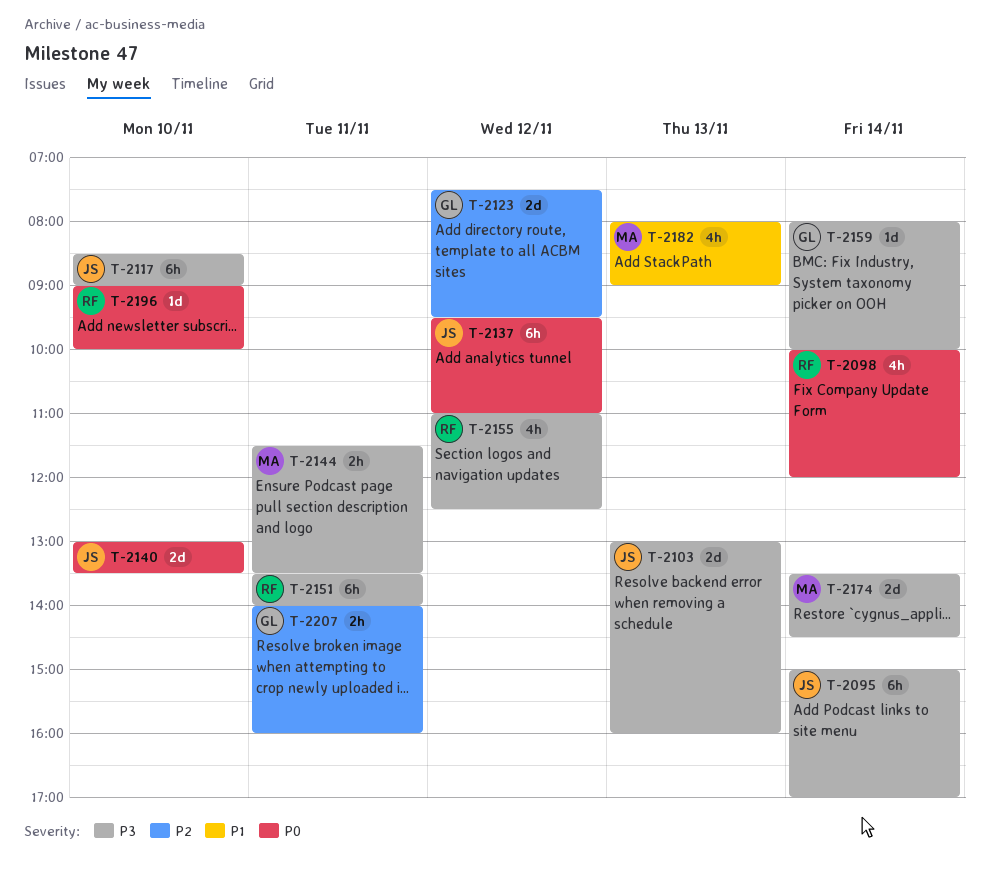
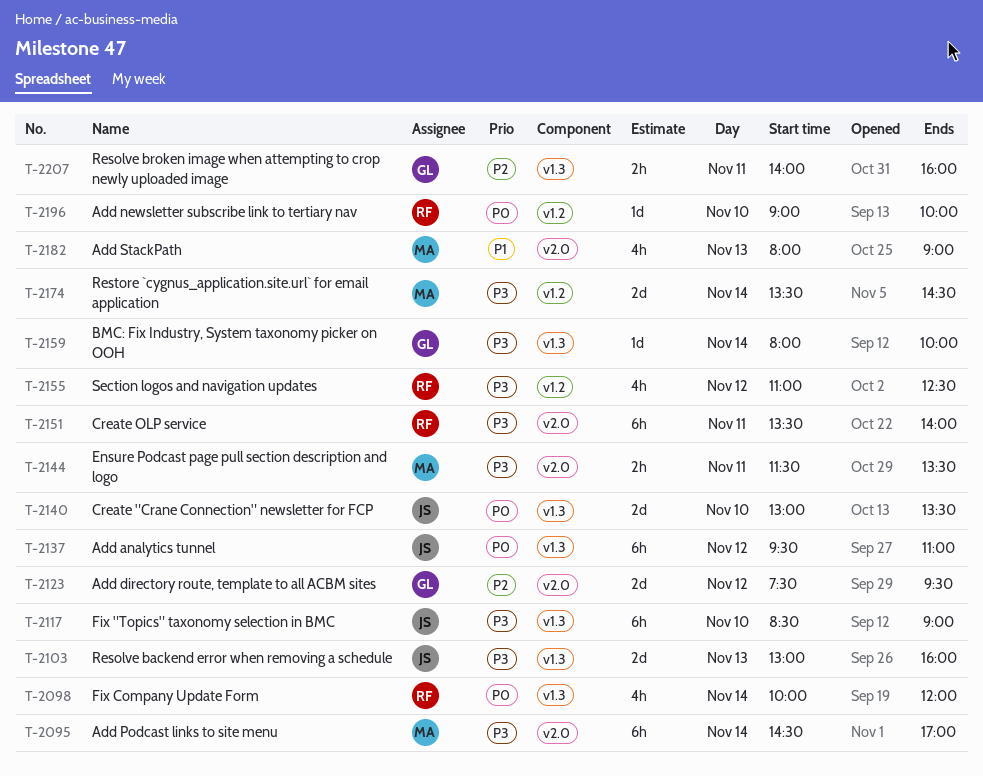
T-2095, owner: JS -> MA
T-2095, begins: 15:00 -> 14:30

